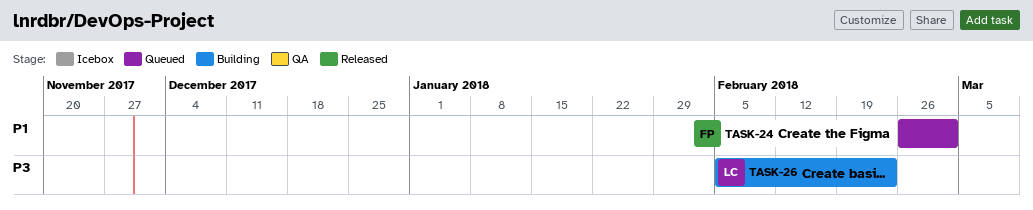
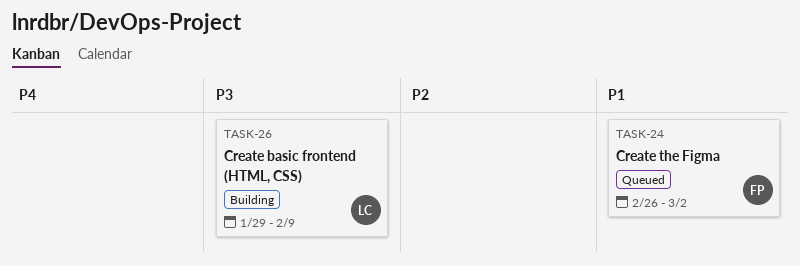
TASK-26, start: Feb 5 -> Jan 29
TASK-26, due: Feb 23 -> Feb 9

